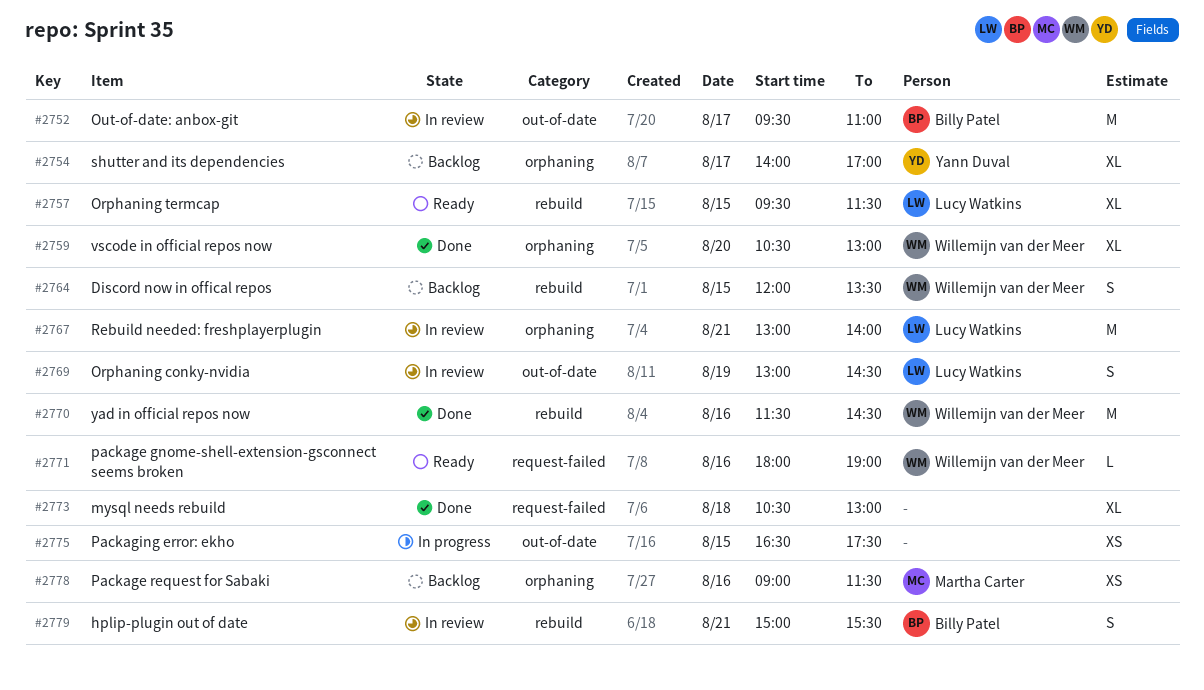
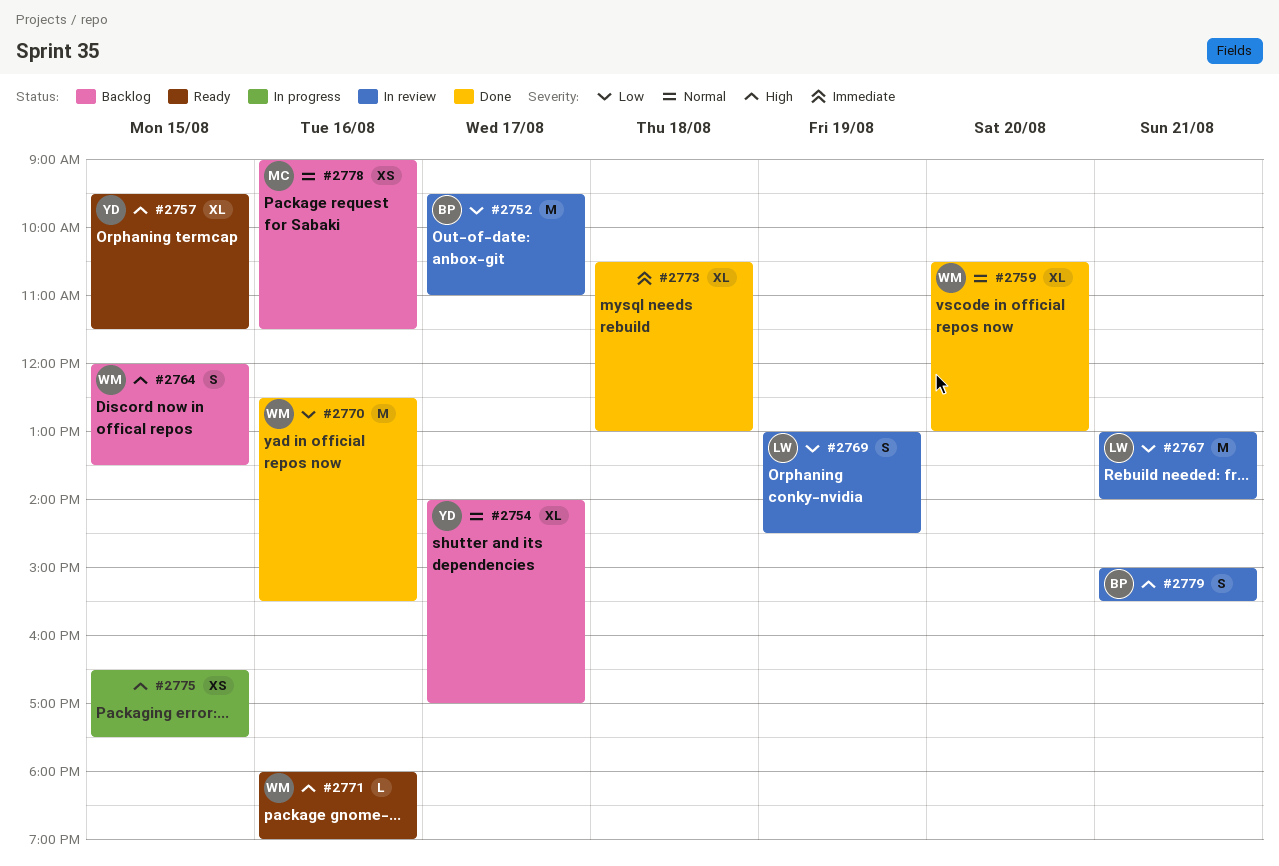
#2757, owner: Lucy Watkins -> Yann Duval
#2770, begins: 11:30 -> 12:30
#2770, ends: 14:30 -> 15:30

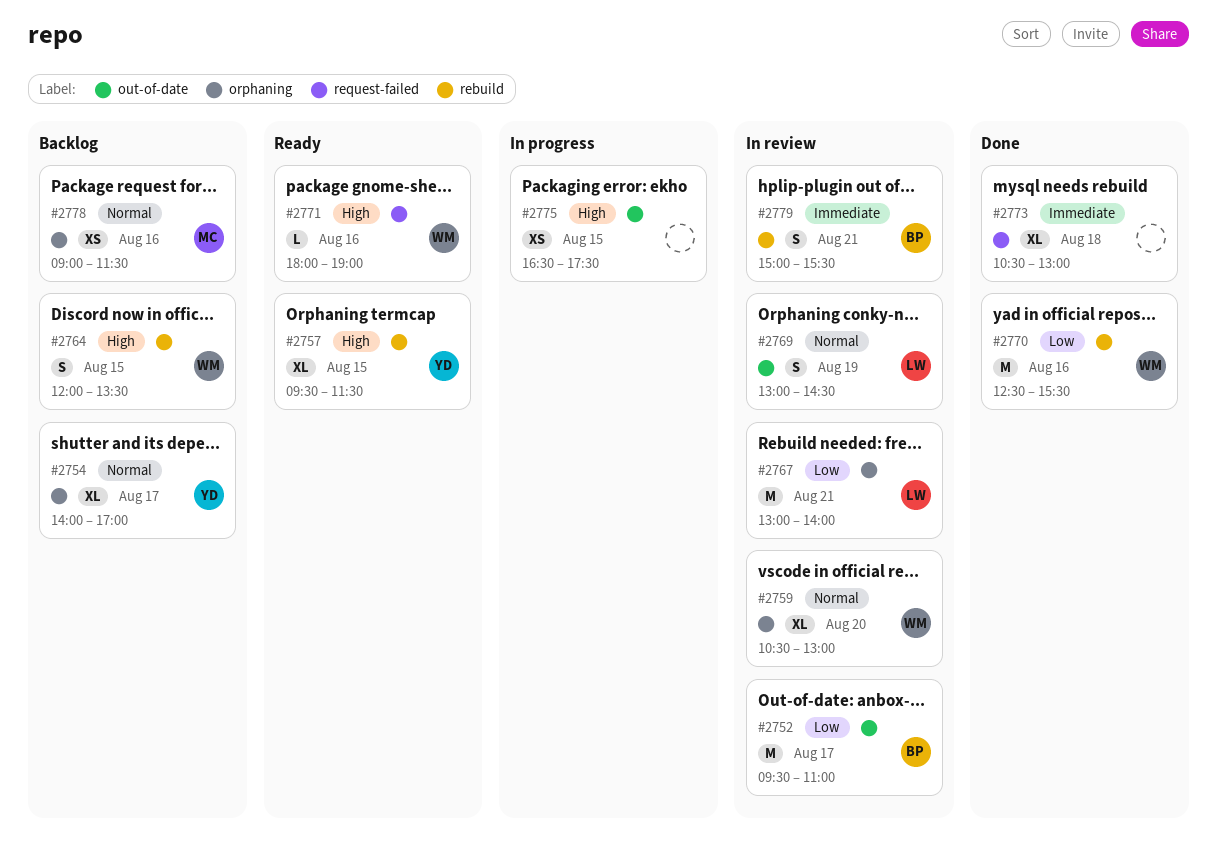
#2759, status: Done -> In review
#2769, priority: Low -> Normal
#2779, priority: High -> Immediate

